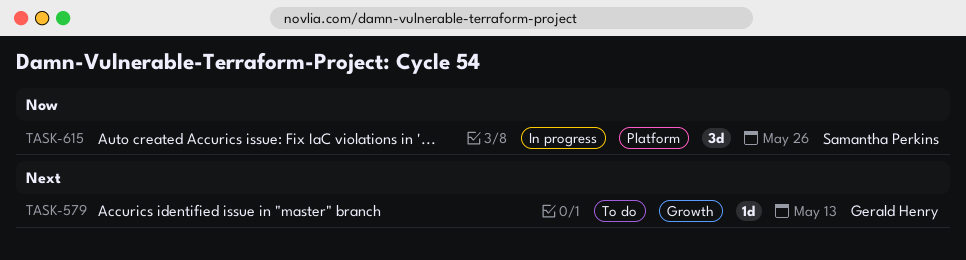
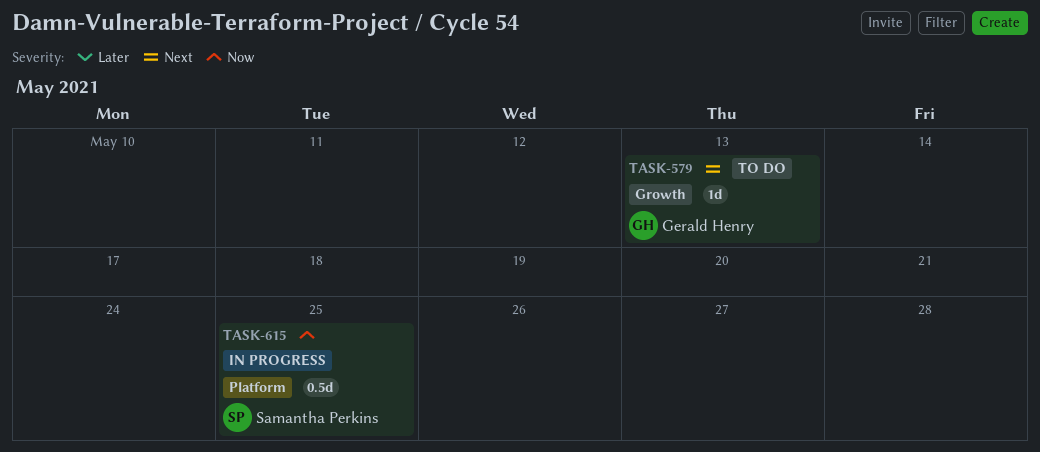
TASK-615, estimate: 3d -> 0.5d
TASK-615, due: May 26 -> May 25

